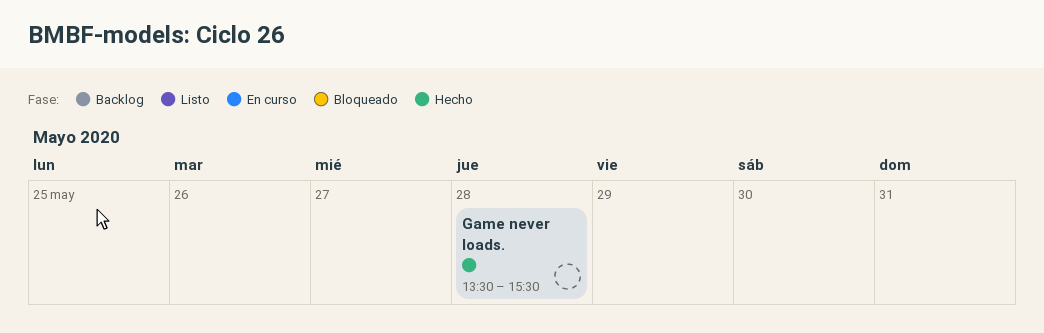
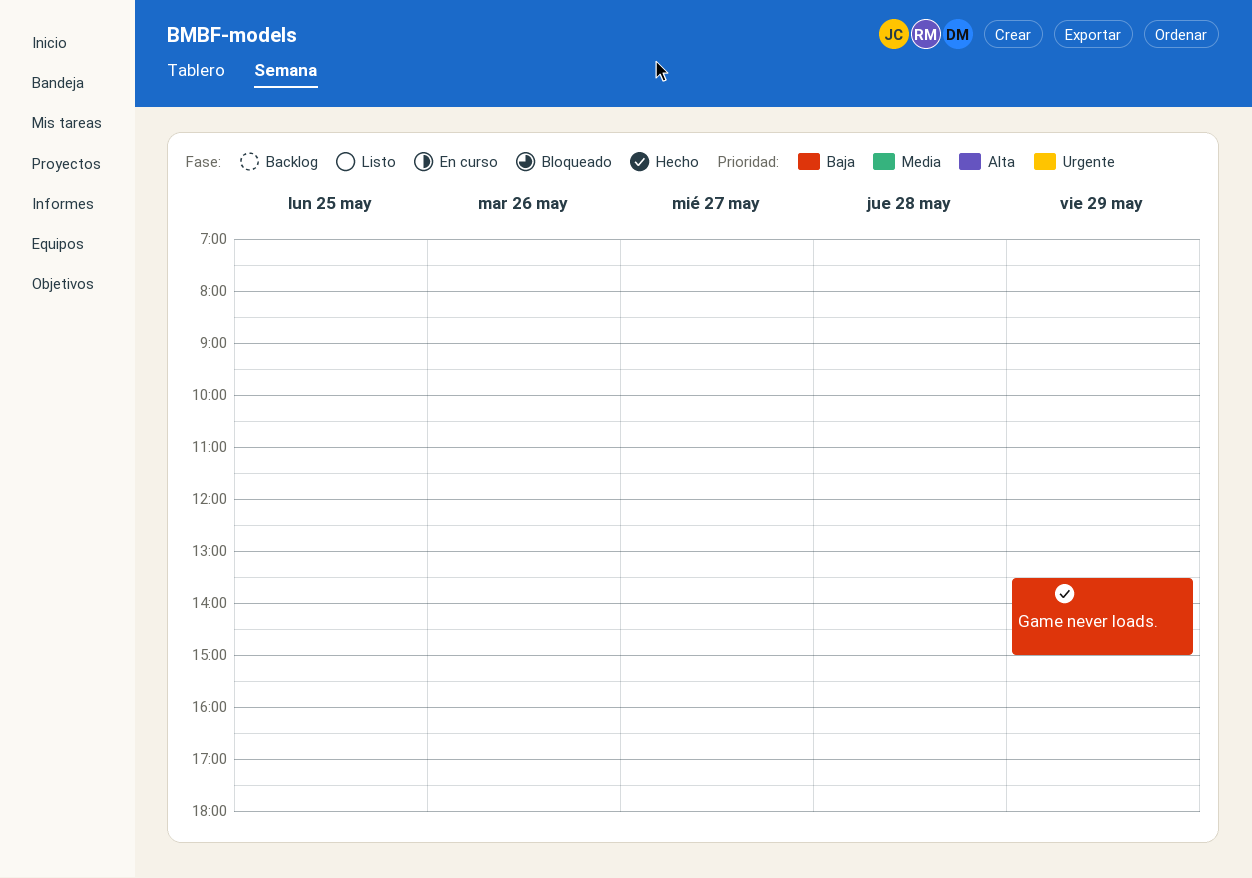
Game never loads., day: May 28 -> May 29
Game never loads., ends: 15:30 -> 15:00

